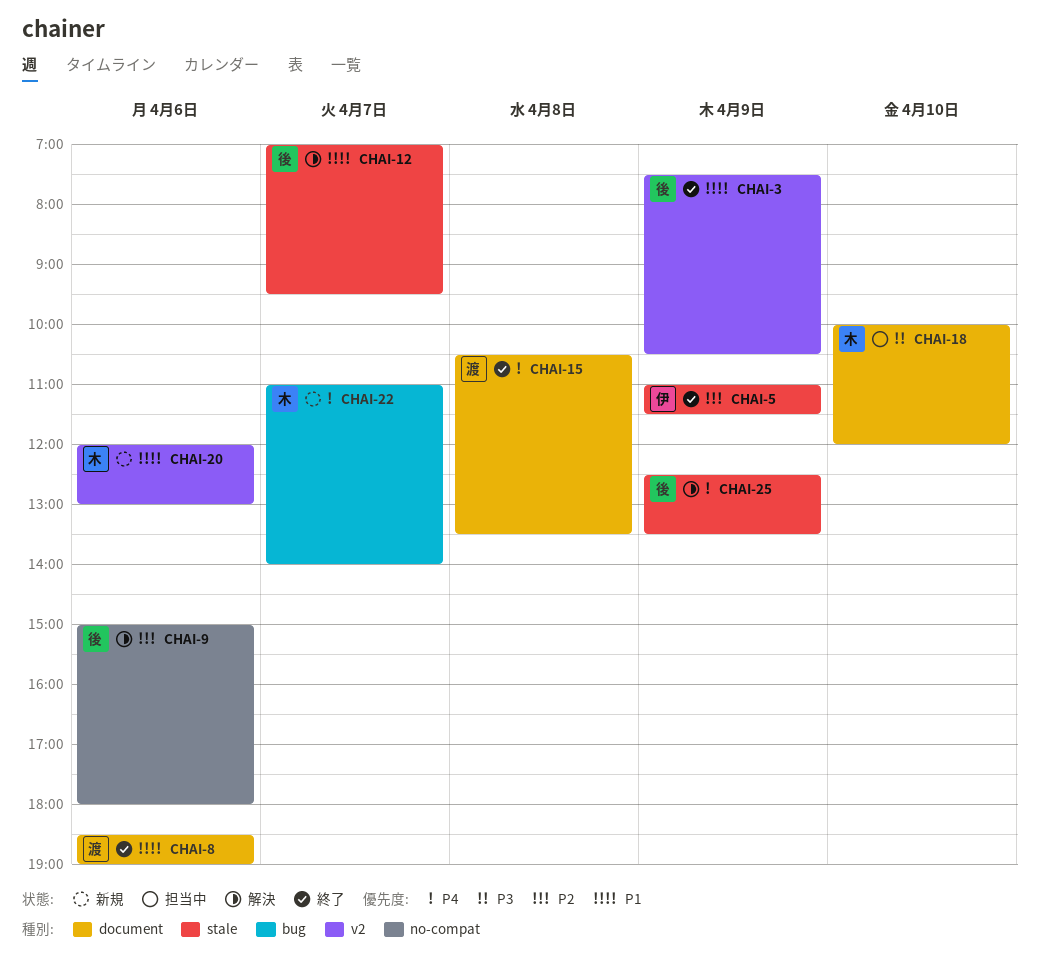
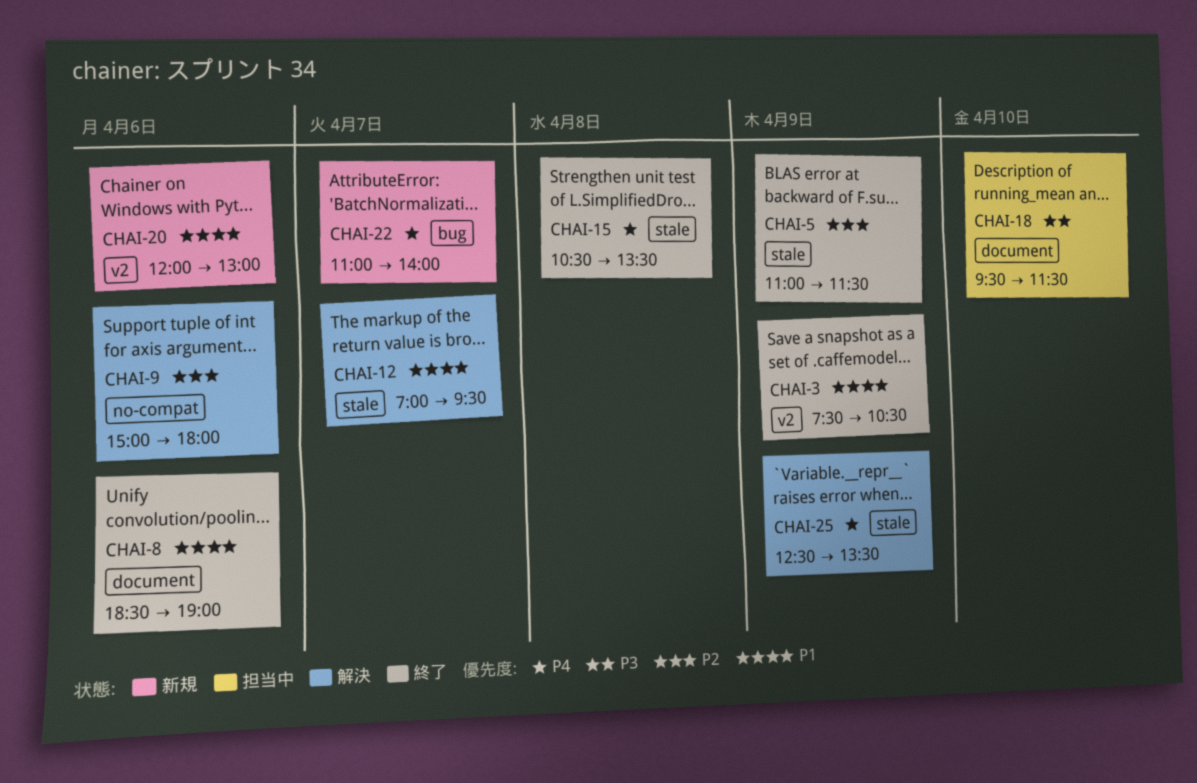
CHAI-15, label: document -> stale
CHAI-18, begins: 10:00 -> 09:30
CHAI-18, ends: 12:00 -> 11:30

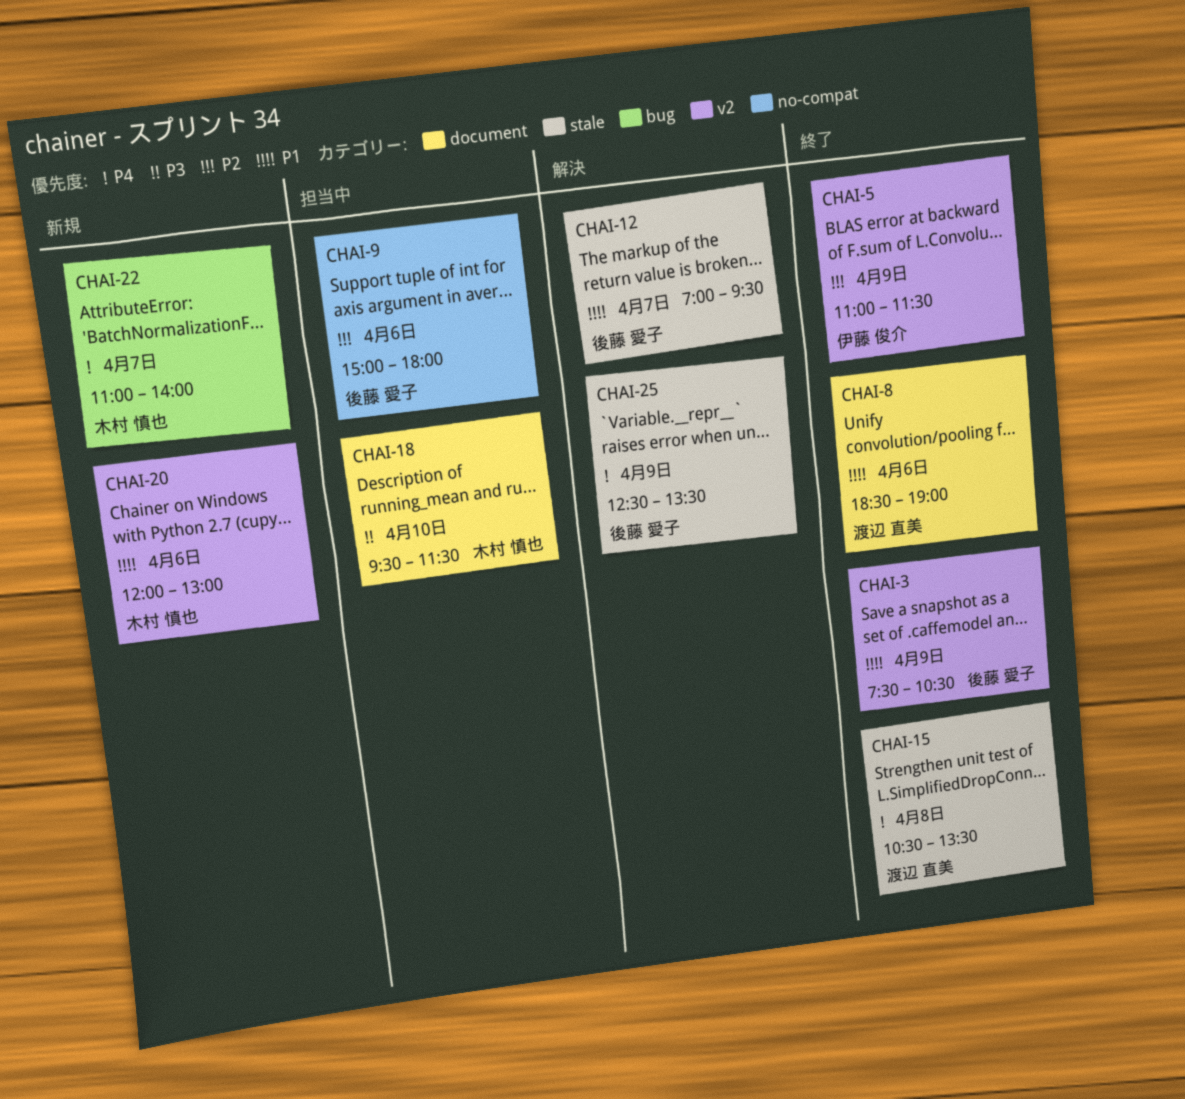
CHAI-5, label: stale -> v2
CHAI-9, status: 解決 -> 担当中

